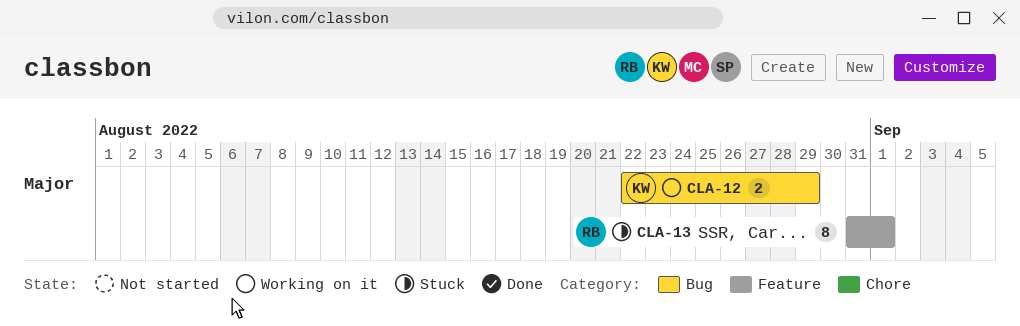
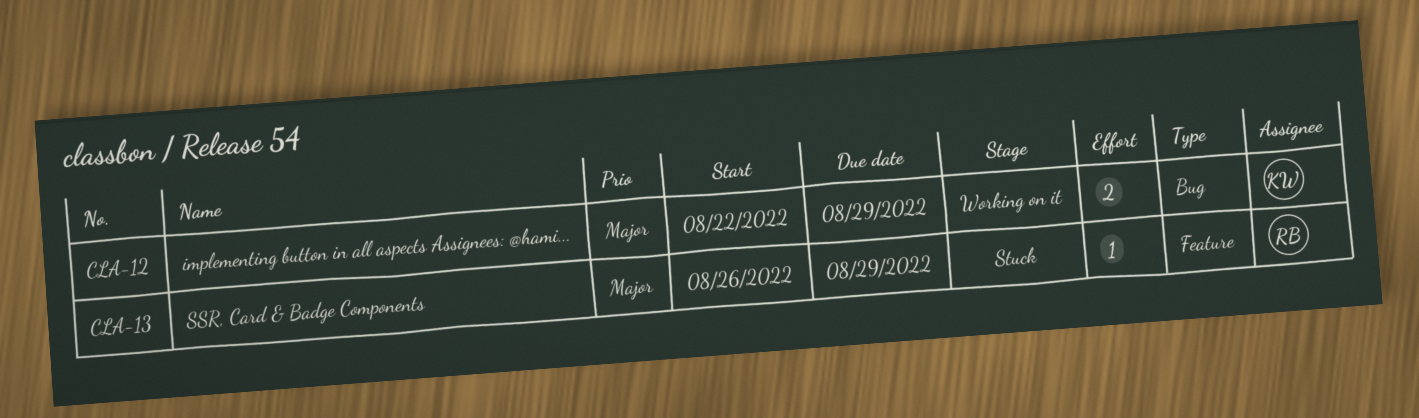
CLA-13, estimate: 8 -> 1
CLA-13, start: Aug 31 -> Aug 26
CLA-13, due: Sep 1 -> Aug 29

